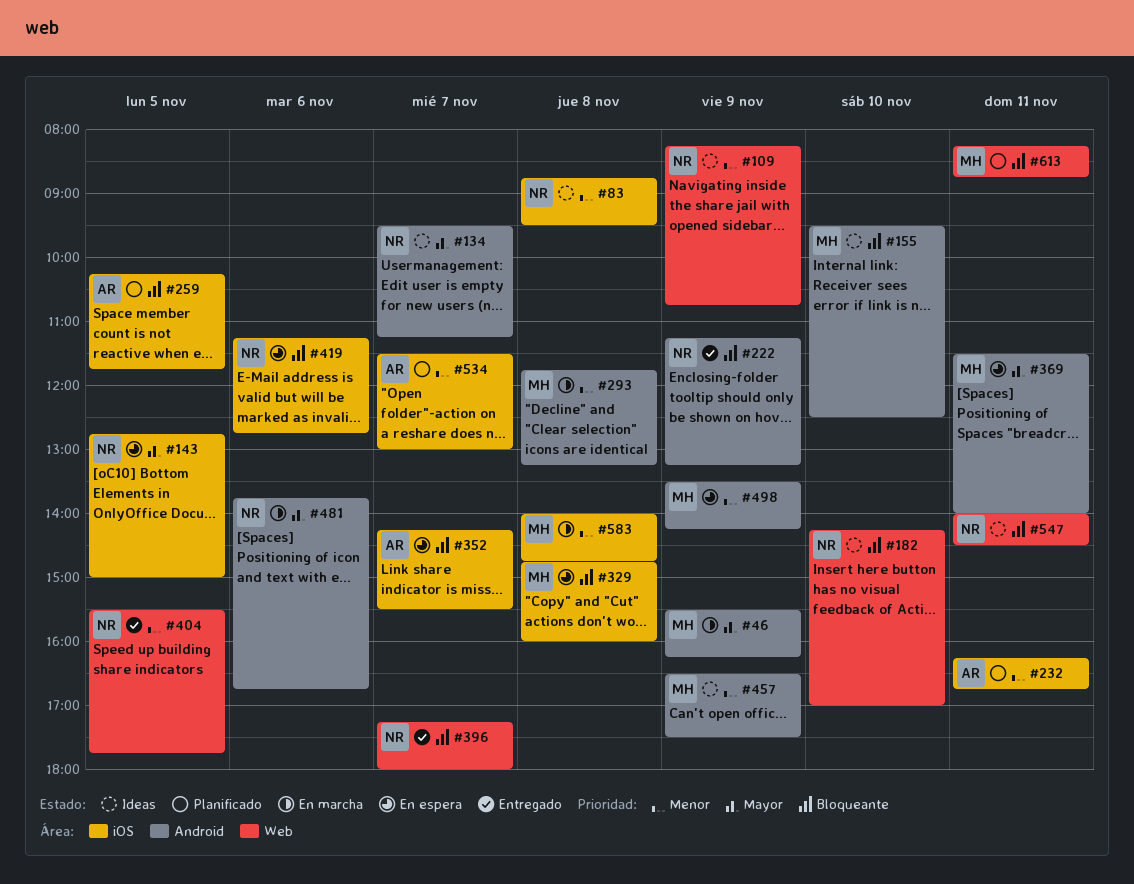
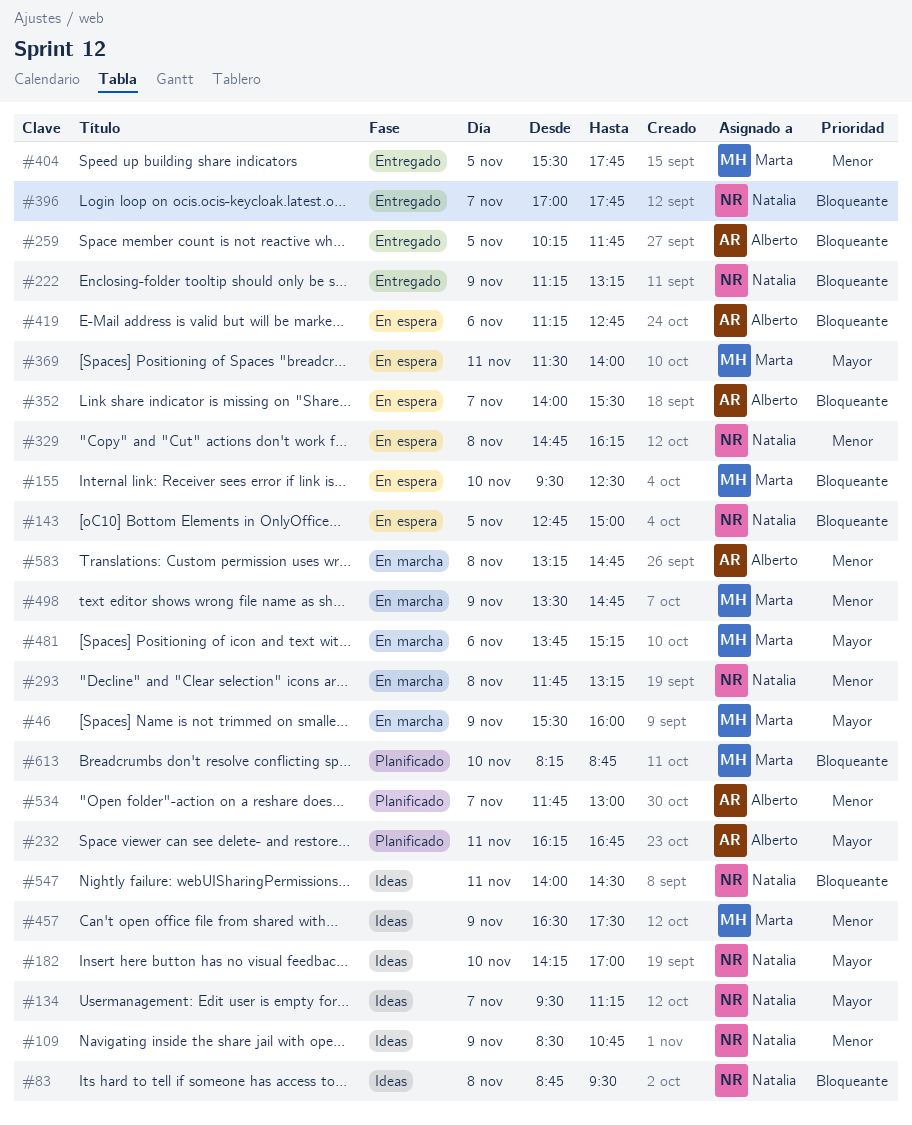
#46, ends: 16:15 -> 16:00
#83, priority: Menor -> Bloqueante
#109, begins: 08:15 -> 08:30
#143, priority: Mayor -> Bloqueante
#155, status: Ideas -> En espera
#182, priority: Bloqueante -> Mayor
#232, priority: Menor -> Mayor
#259, status: Planificado -> Entregado
#293, owner: Marta -> Natalia
#329, owner: Marta -> Natalia
#329, priority: Bloqueante -> Menor
#329, ends: 16:00 -> 16:15
#352, begins: 14:15 -> 14:00
#396, begins: 17:15 -> 17:00
#396, ends: 18:00 -> 17:45
#404, owner: Natalia -> Marta
#419, owner: Natalia -> Alberto
#481, owner: Natalia -> Marta
#481, ends: 16:45 -> 15:15
#498, status: En espera -> En marcha
#498, ends: 14:15 -> 14:45
#534, begins: 11:30 -> 11:45
#583, owner: Marta -> Alberto
#583, begins: 14:00 -> 13:15
#613, day: Nov 11 -> Nov 10

